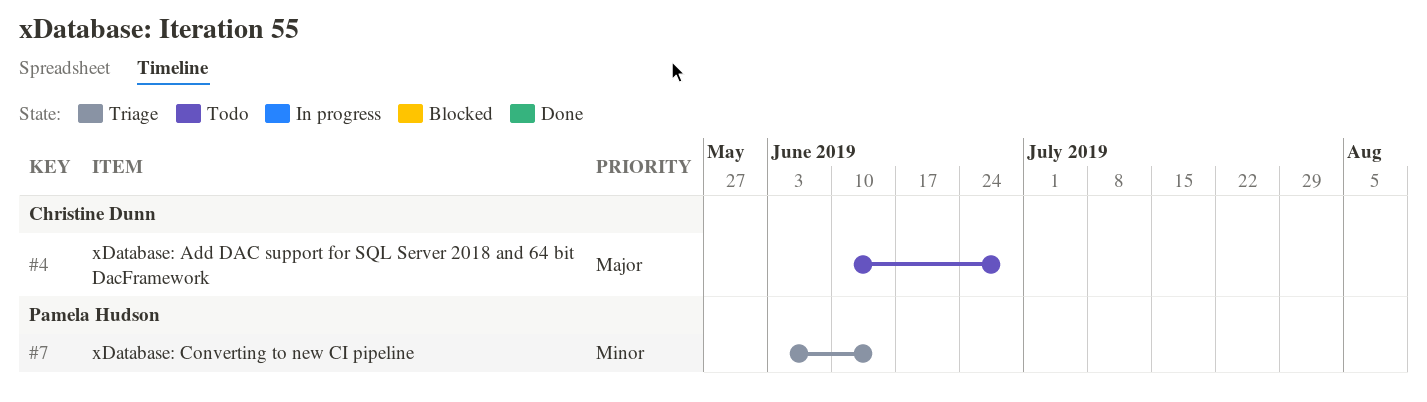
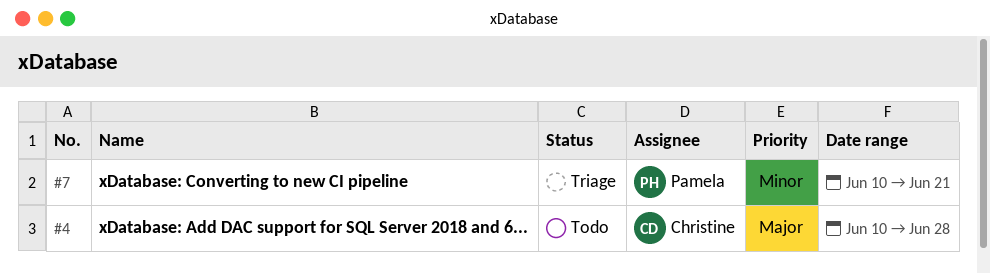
#7, start: Jun 3 -> Jun 10
#7, due: Jun 14 -> Jun 21

